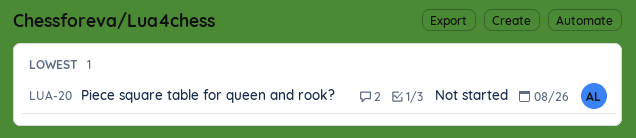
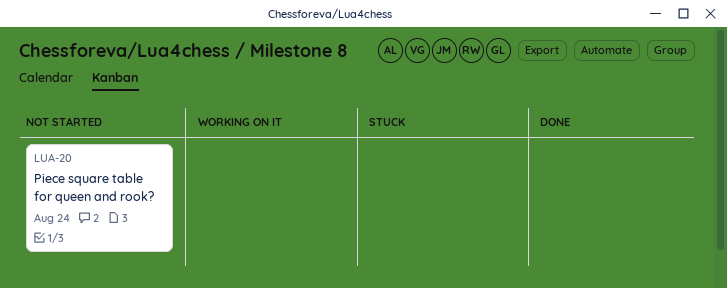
LUA-20, due: Aug 26 -> Aug 24

